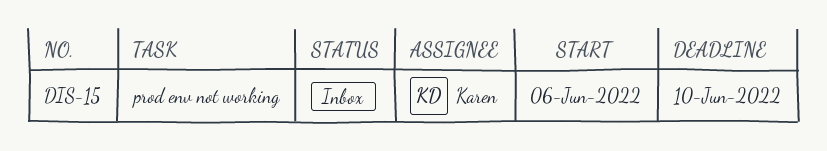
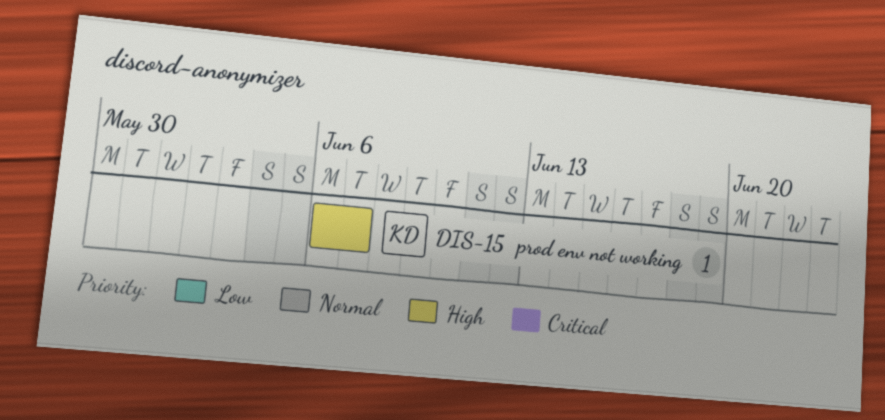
DIS-15, due: Jun 10 -> Jun 7

